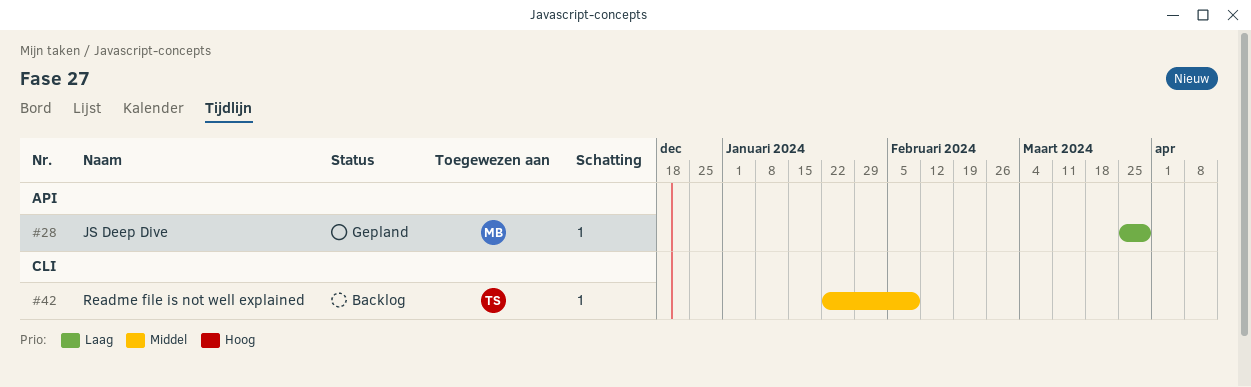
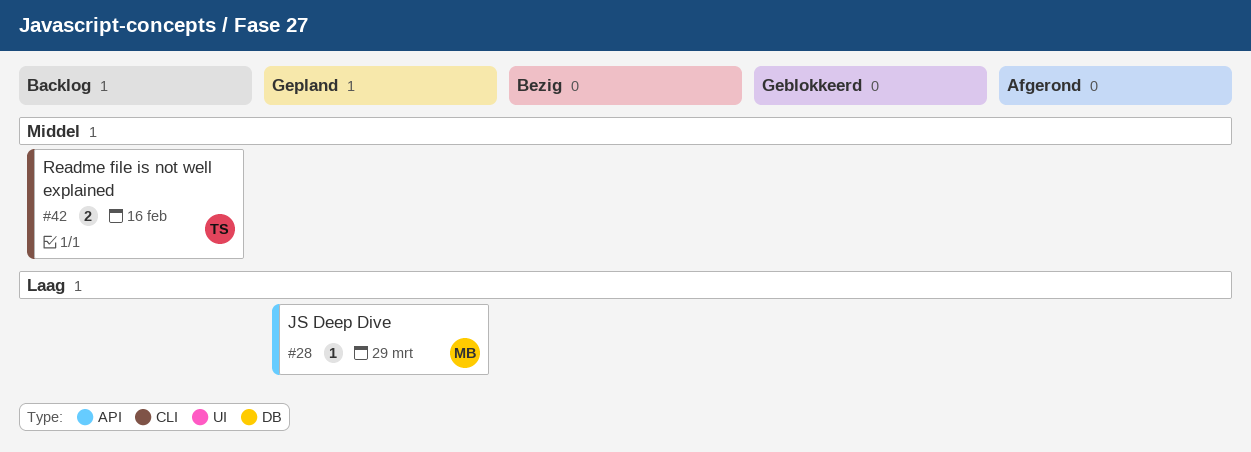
#42, estimate: 1 -> 2
#42, due: Feb 9 -> Feb 16

